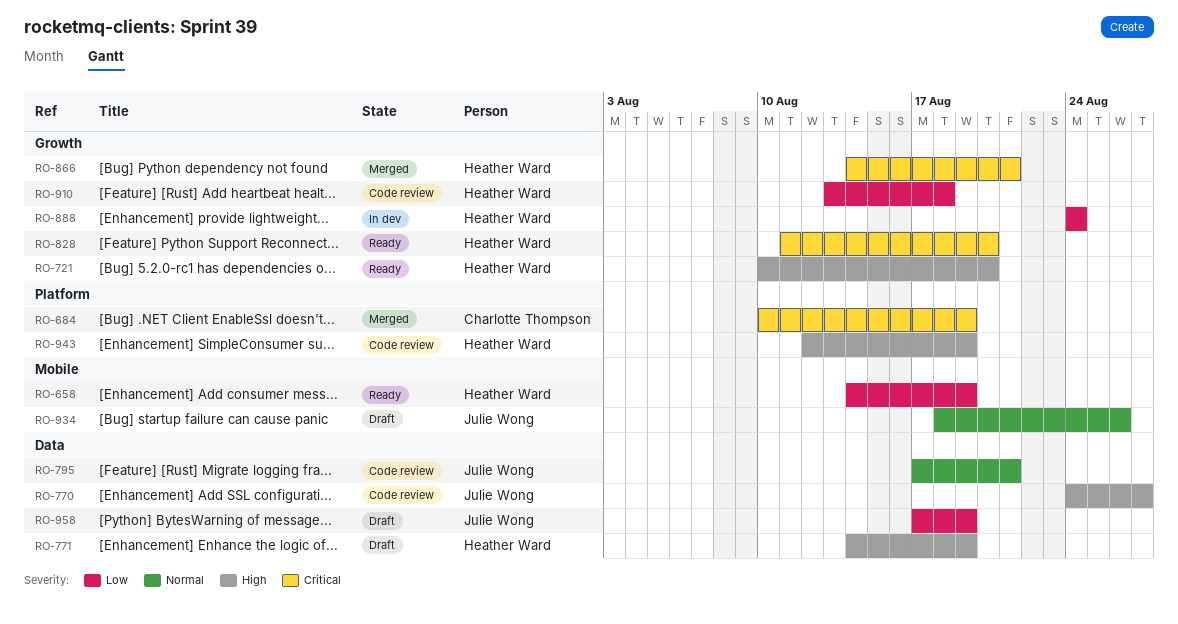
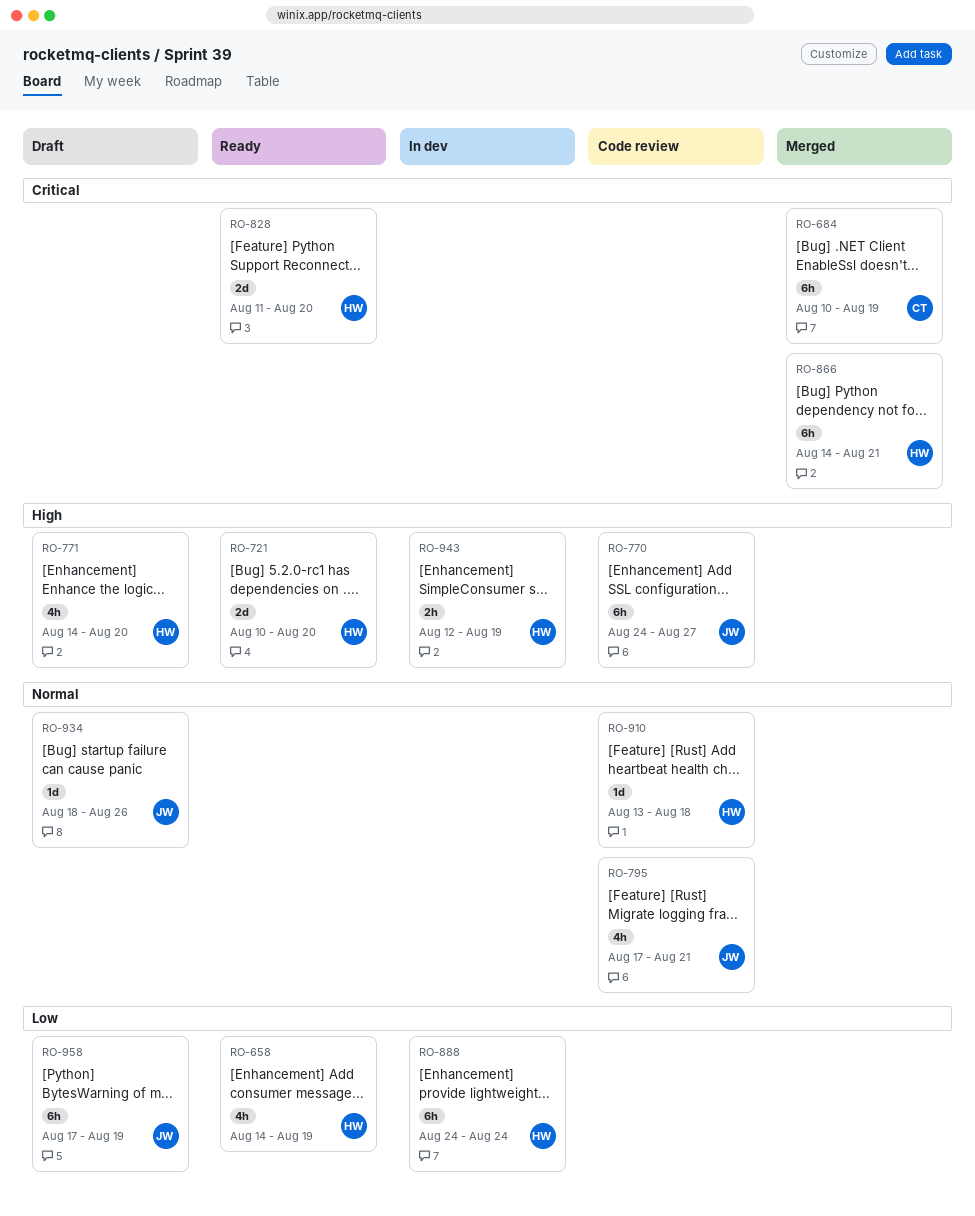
RO-771, due: Aug 19 -> Aug 20
RO-910, priority: Low -> Normal
RO-943, status: Code review -> In dev

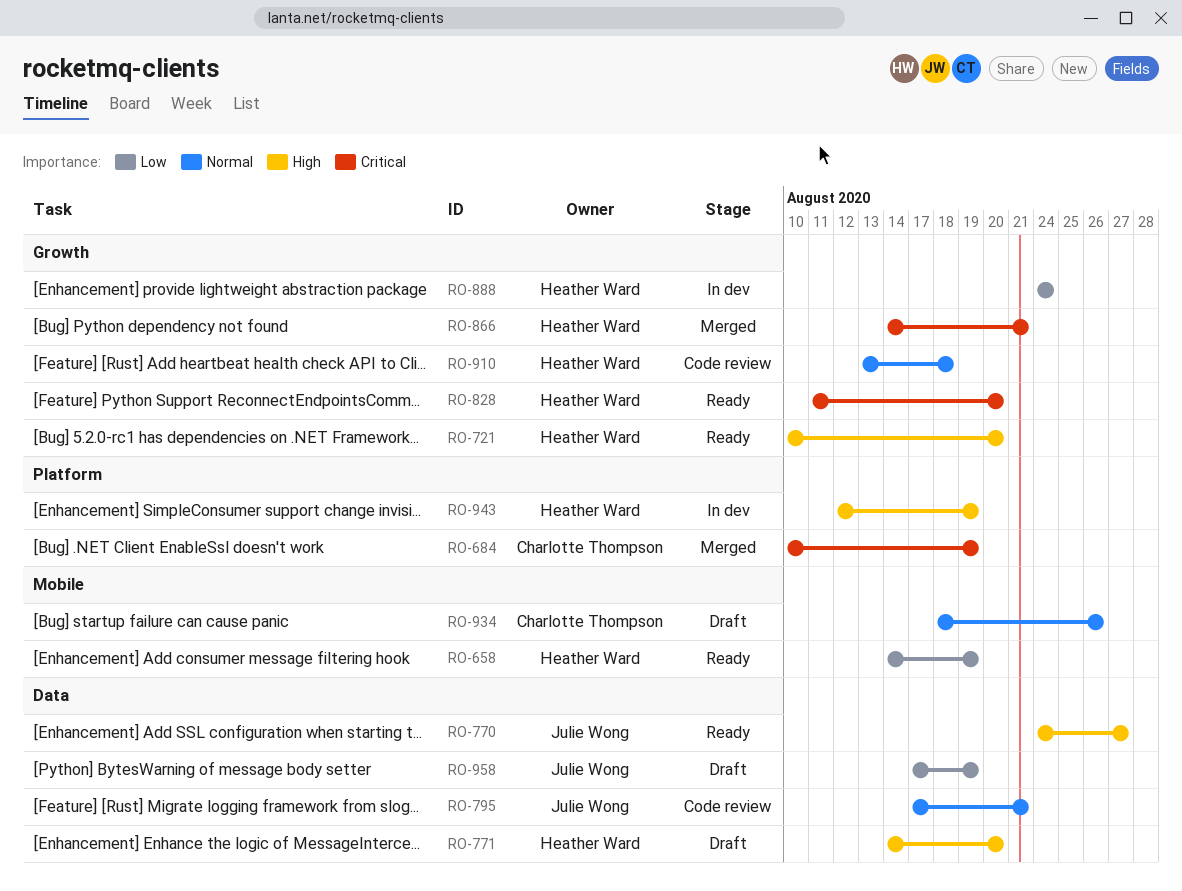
RO-770, status: Code review -> Ready
RO-934, owner: Julie Wong -> Charlotte Thompson

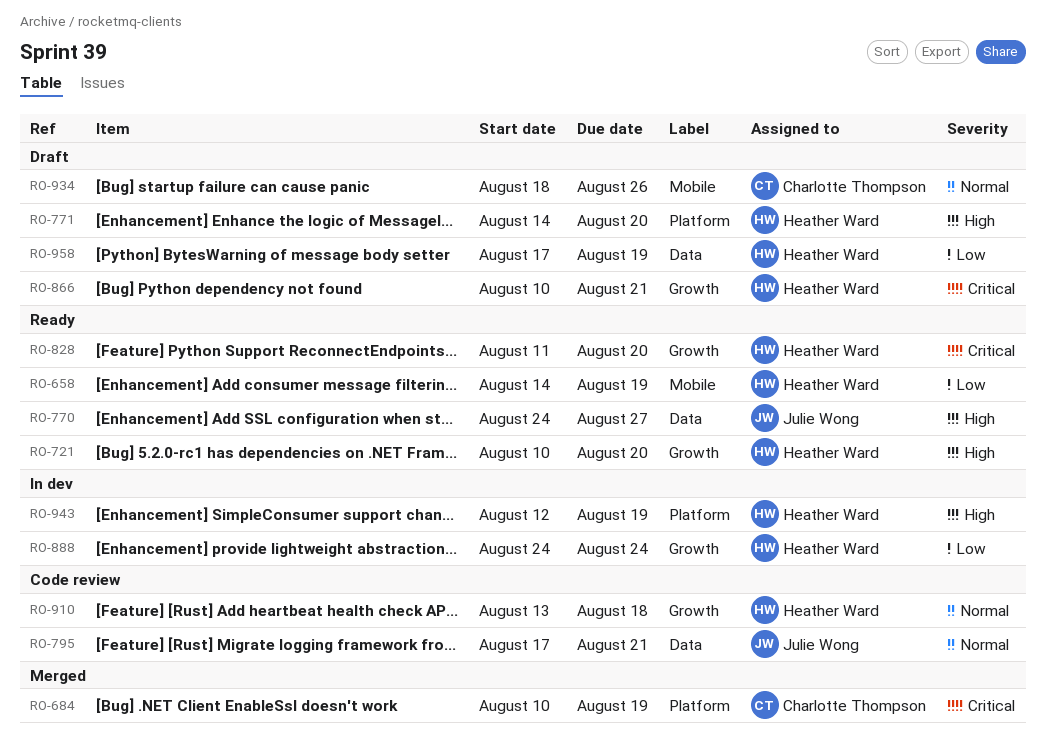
RO-771, label: Data -> Platform
RO-866, status: Merged -> Draft
RO-866, start: Aug 14 -> Aug 10
RO-958, owner: Julie Wong -> Heather Ward

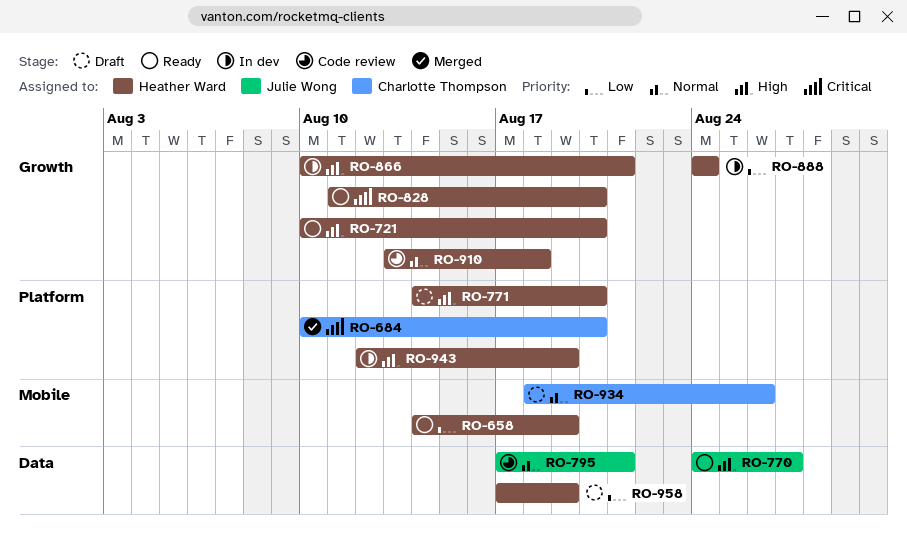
RO-684, due: Aug 19 -> Aug 20
RO-866, status: Draft -> In dev
RO-866, priority: Critical -> High

